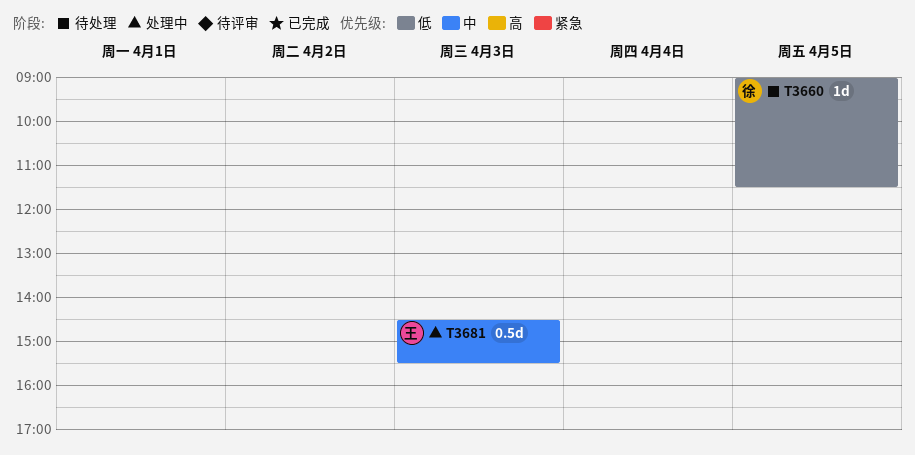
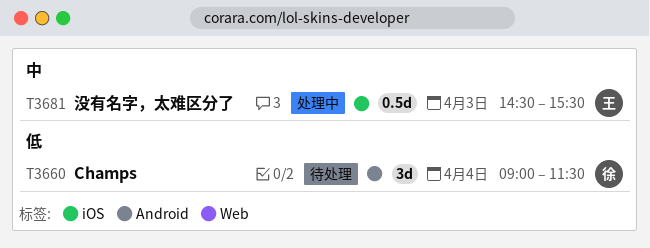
T3660, estimate: 1d -> 3d
T3660, day: Apr 5 -> Apr 4

